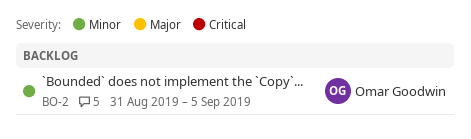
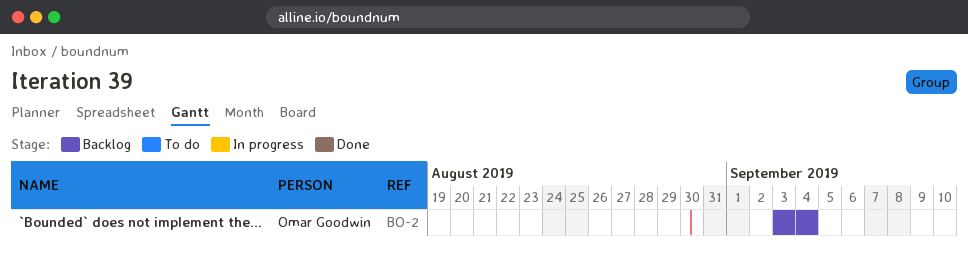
BO-2, start: Aug 31 -> Sep 3
BO-2, due: Sep 5 -> Sep 4

